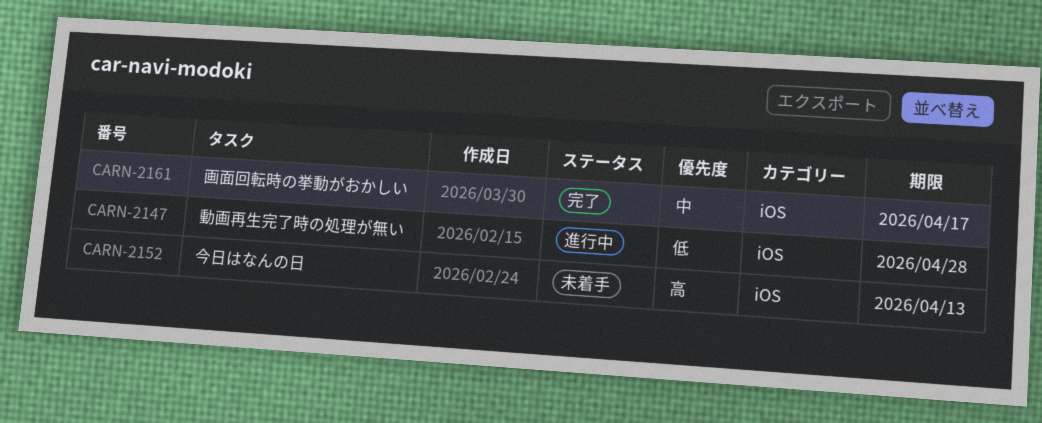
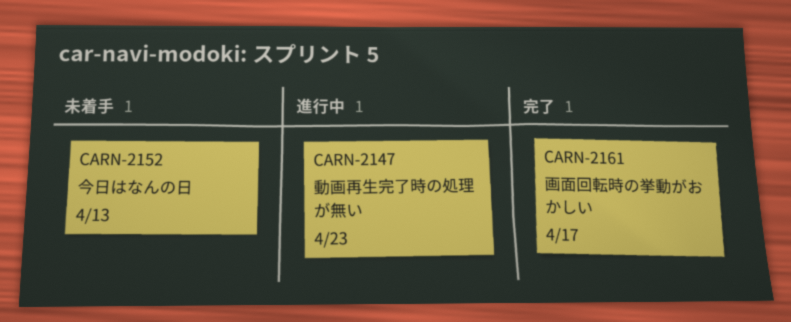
CARN-2147, due: Apr 28 -> Apr 23

